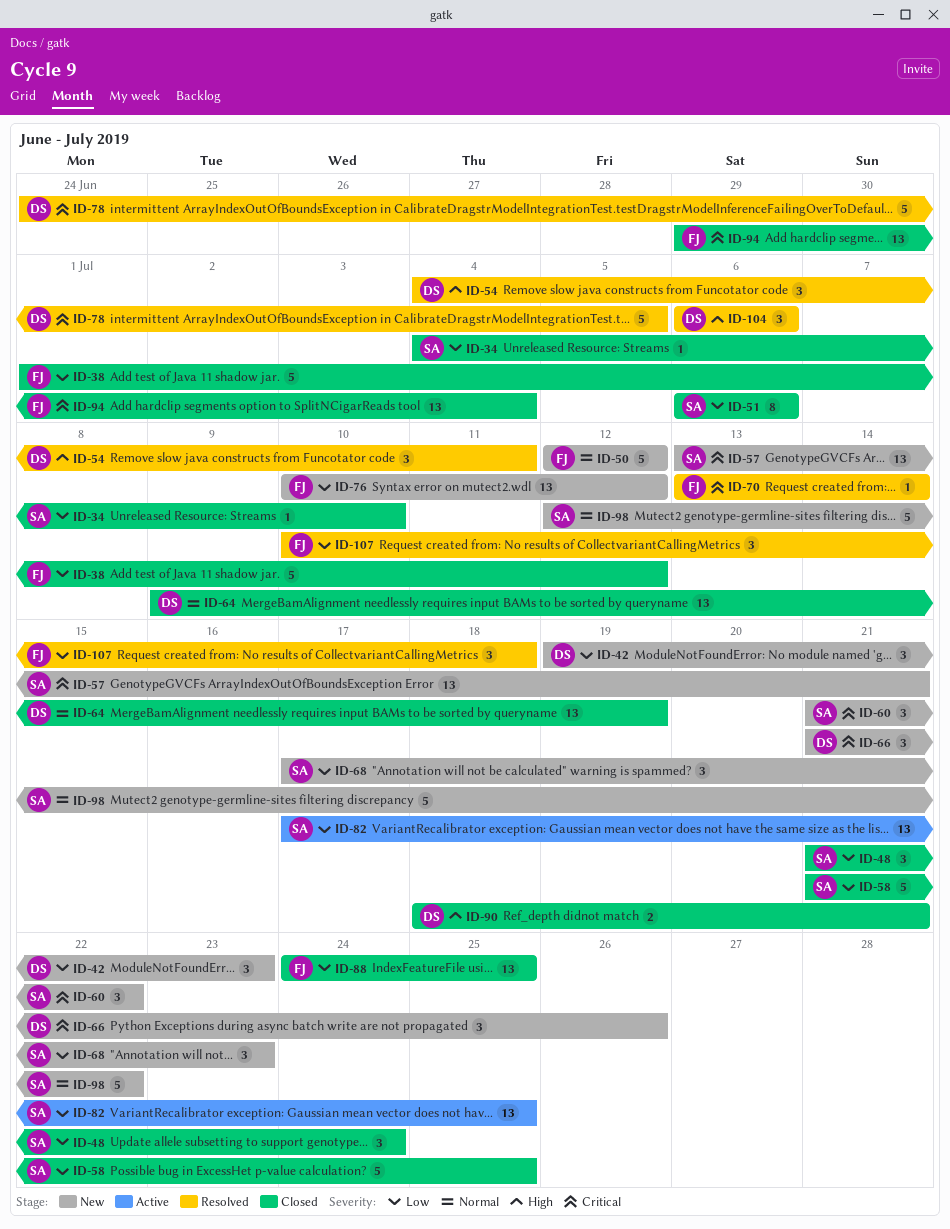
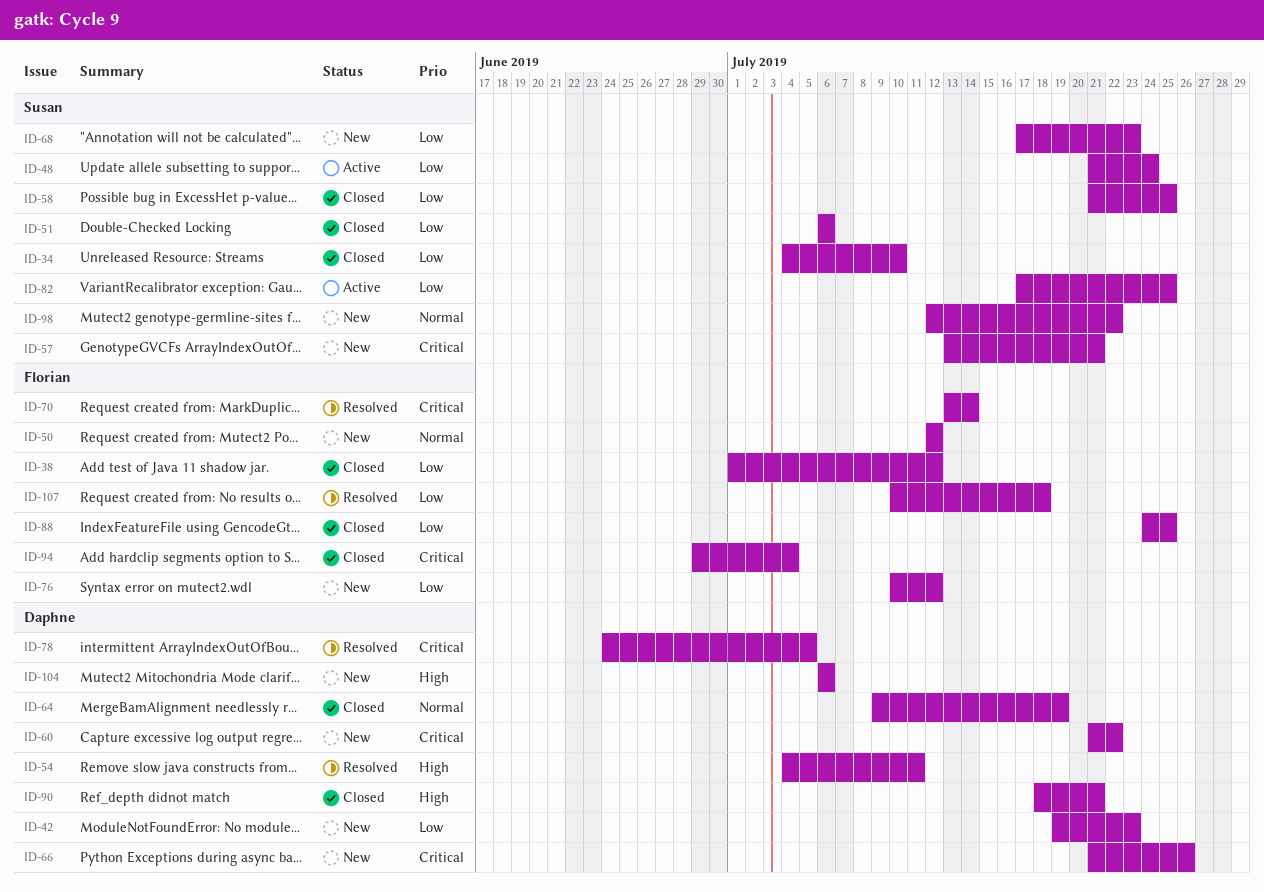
ID-48, status: Closed -> Active
ID-60, owner: Susan -> Daphne
ID-104, status: Resolved -> New

